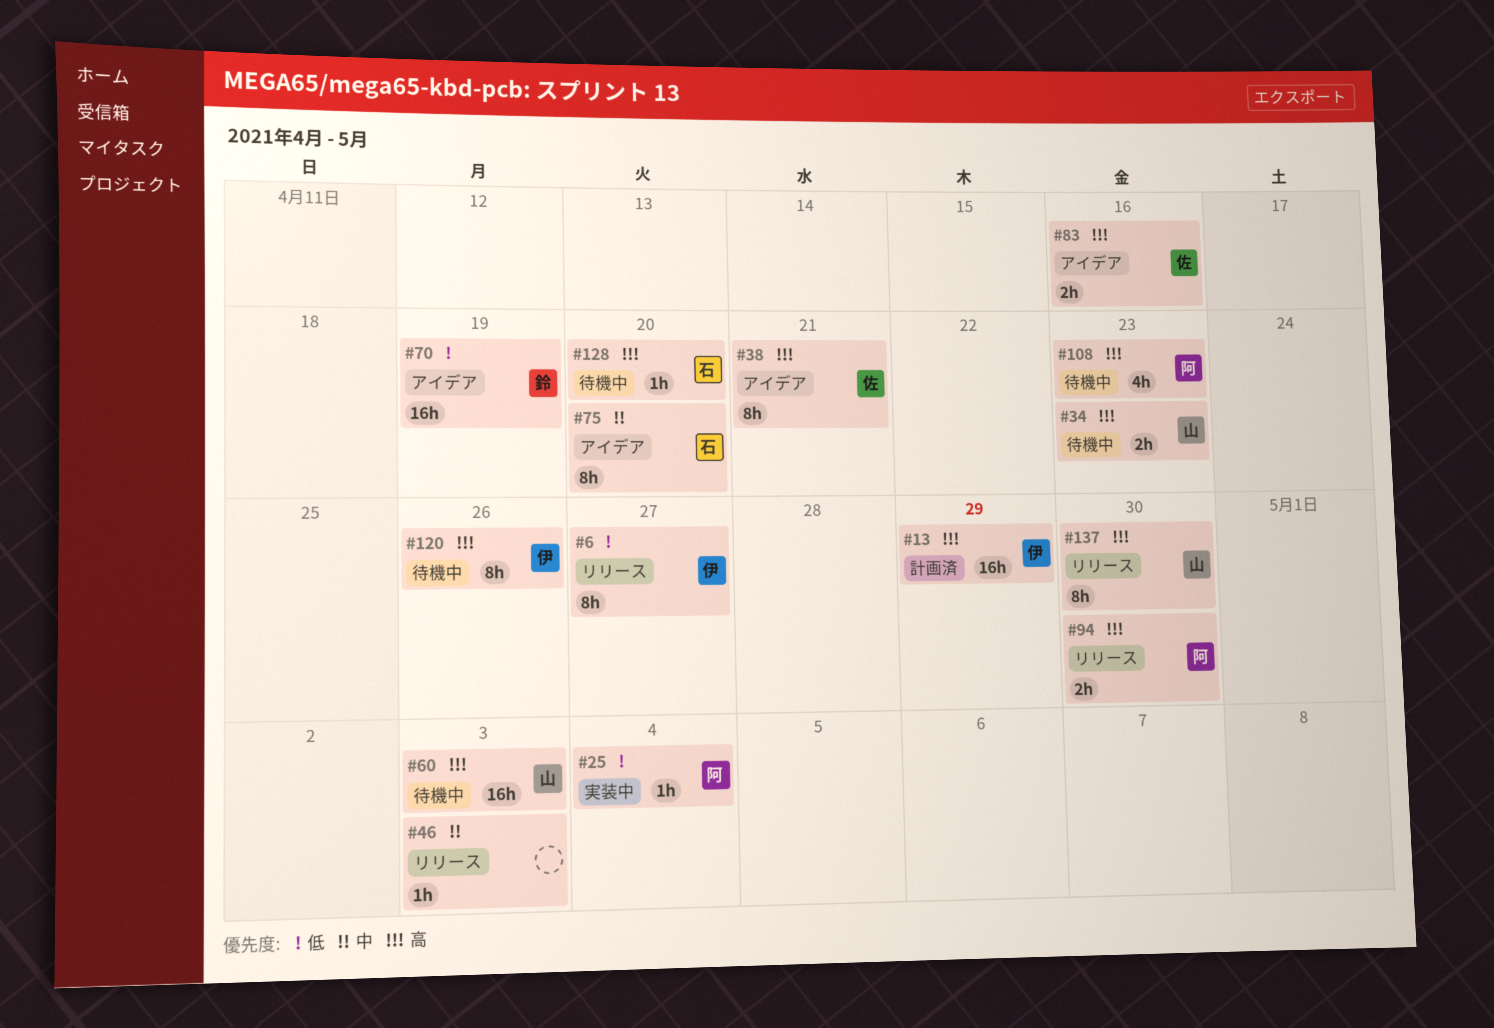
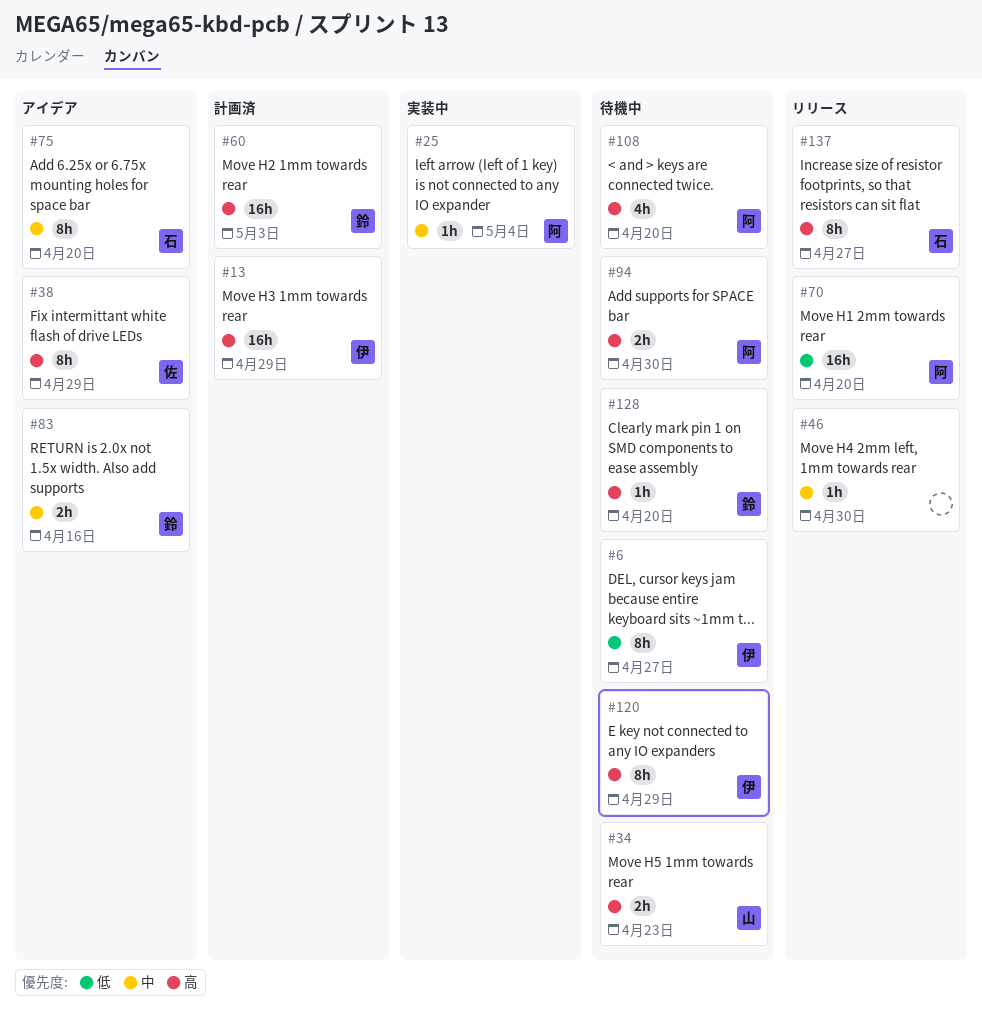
#6, status: リリース -> 待機中
#25, priority: 低 -> 中
#38, due: Apr 21 -> Apr 29
#46, due: May 3 -> Apr 30
#60, status: 待機中 -> 計画済
#60, owner: 山 -> 鈴
#70, status: アイデア -> リリース
#70, owner: 鈴 -> 阿
#70, due: Apr 19 -> Apr 20
#83, owner: 佐 -> 鈴
#83, priority: 高 -> 中
#94, status: リリース -> 待機中
#108, due: Apr 23 -> Apr 20
#120, due: Apr 26 -> Apr 29
#128, owner: 石 -> 鈴
#137, owner: 山 -> 石
#137, due: Apr 30 -> Apr 27

